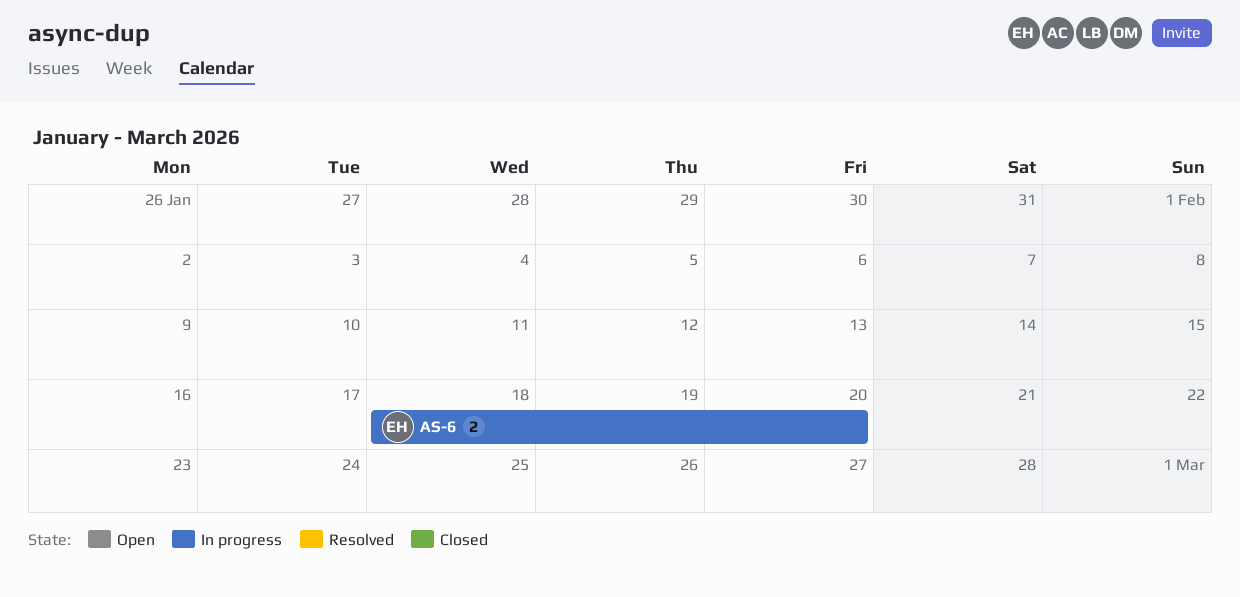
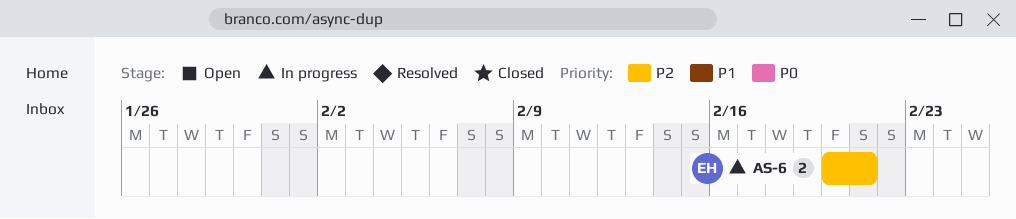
AS-6, start: Feb 18 -> Feb 20
AS-6, due: Feb 20 -> Feb 21

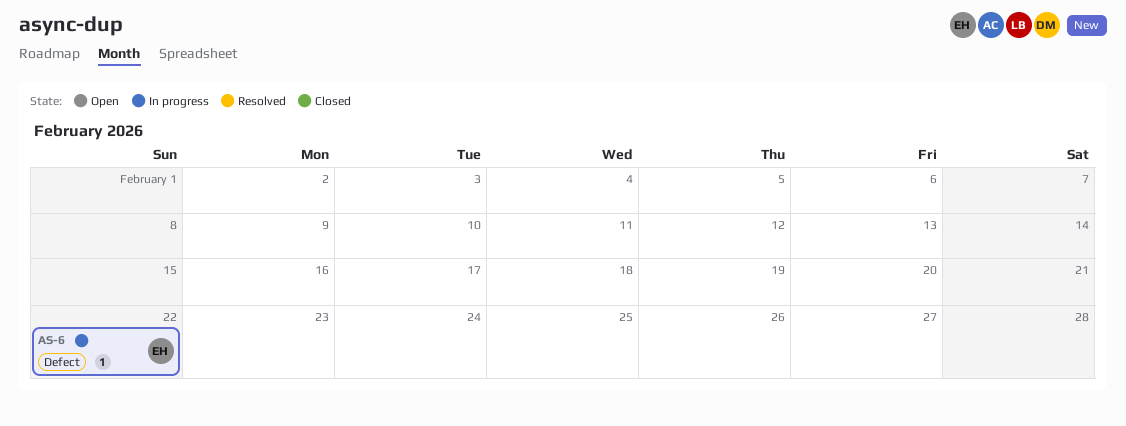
AS-6, estimate: 2 -> 1
AS-6, due: Feb 21 -> Feb 22

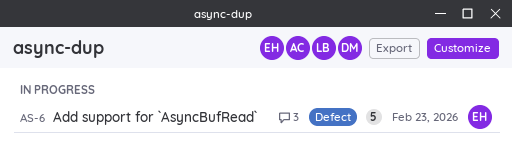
AS-6, estimate: 1 -> 5
AS-6, due: Feb 22 -> Feb 23

